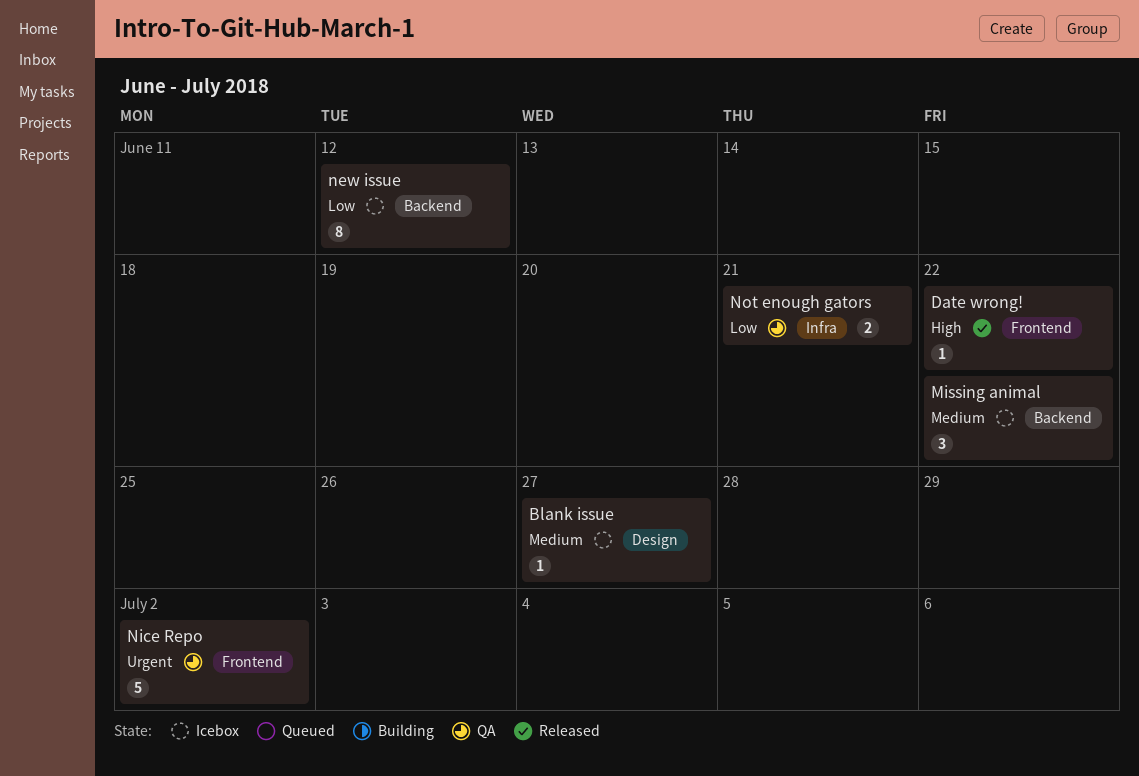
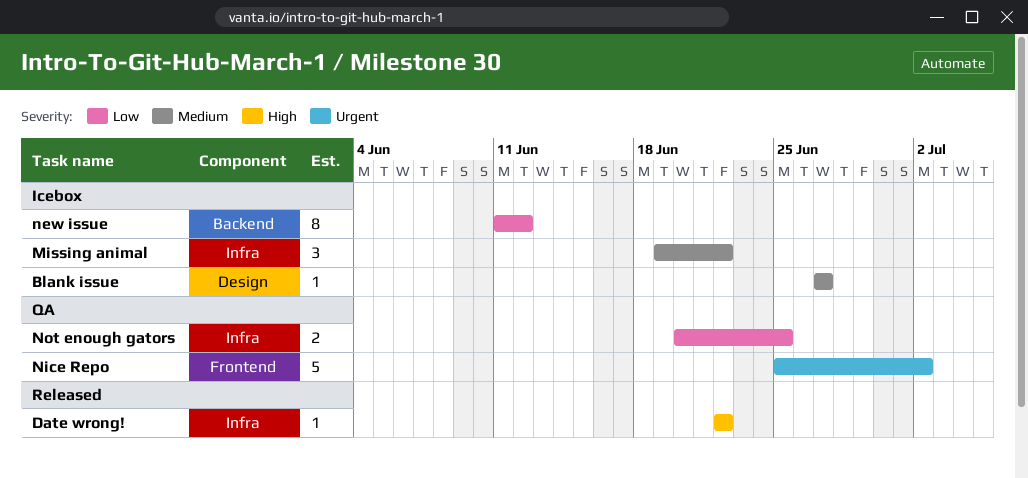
Date wrong!, label: Frontend -> Infra
Missing animal, label: Backend -> Infra
Not enough gators, due: Jun 21 -> Jun 25

